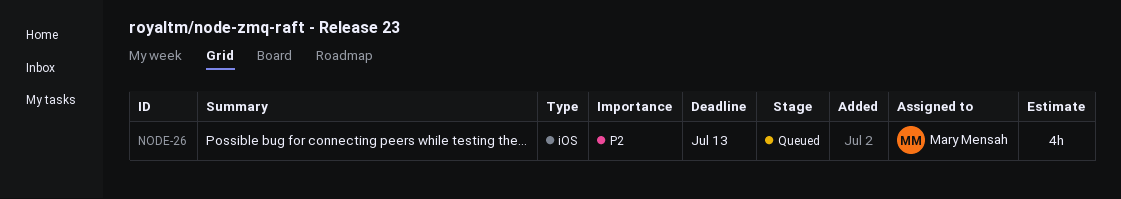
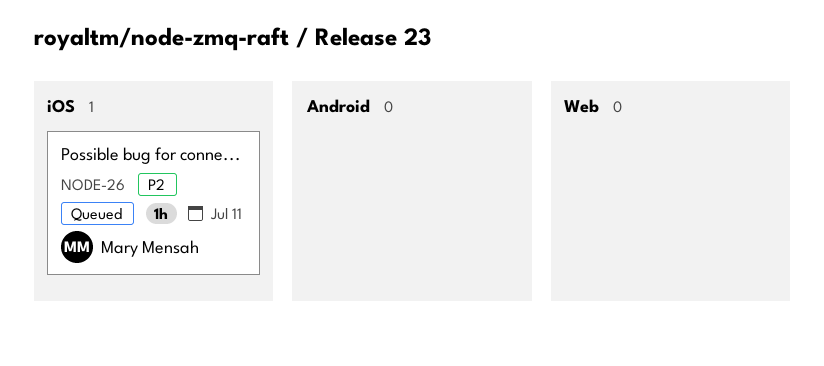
NODE-26, estimate: 4h -> 1h
NODE-26, due: Jul 13 -> Jul 11

